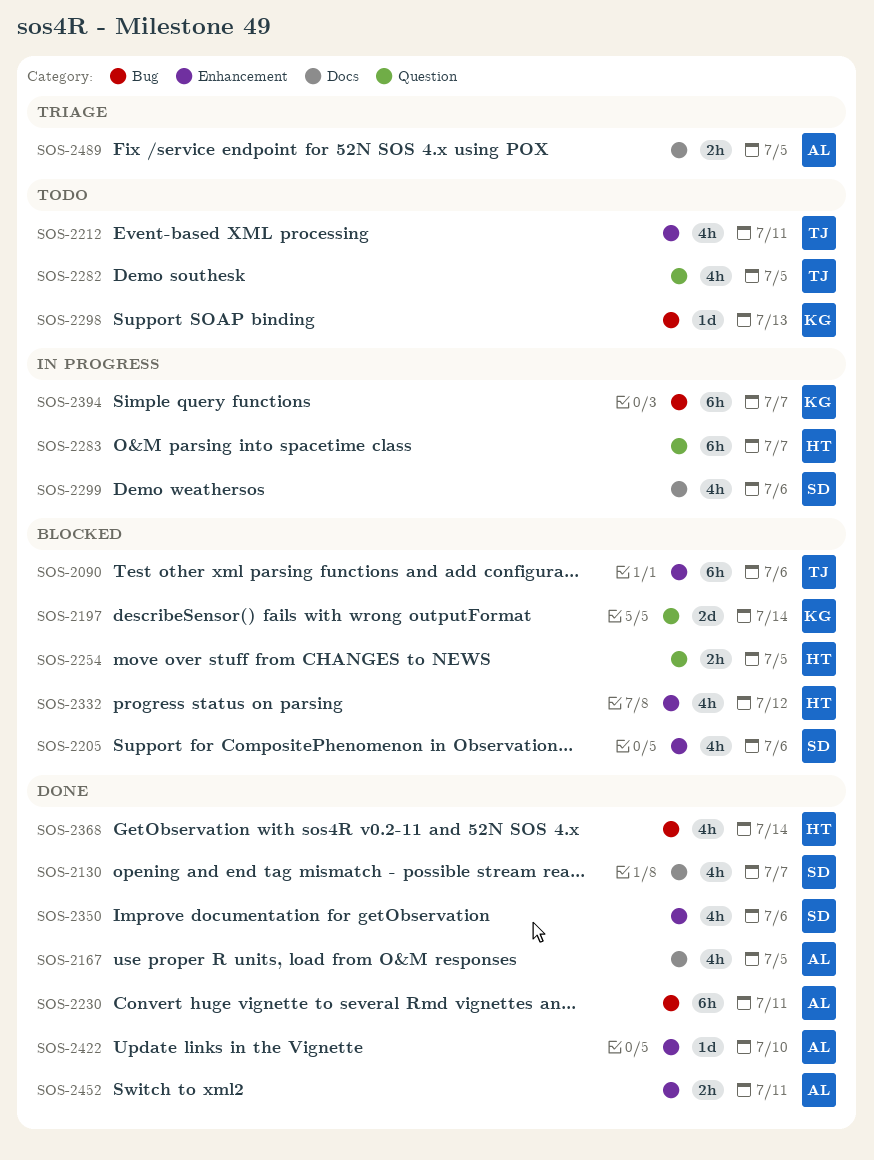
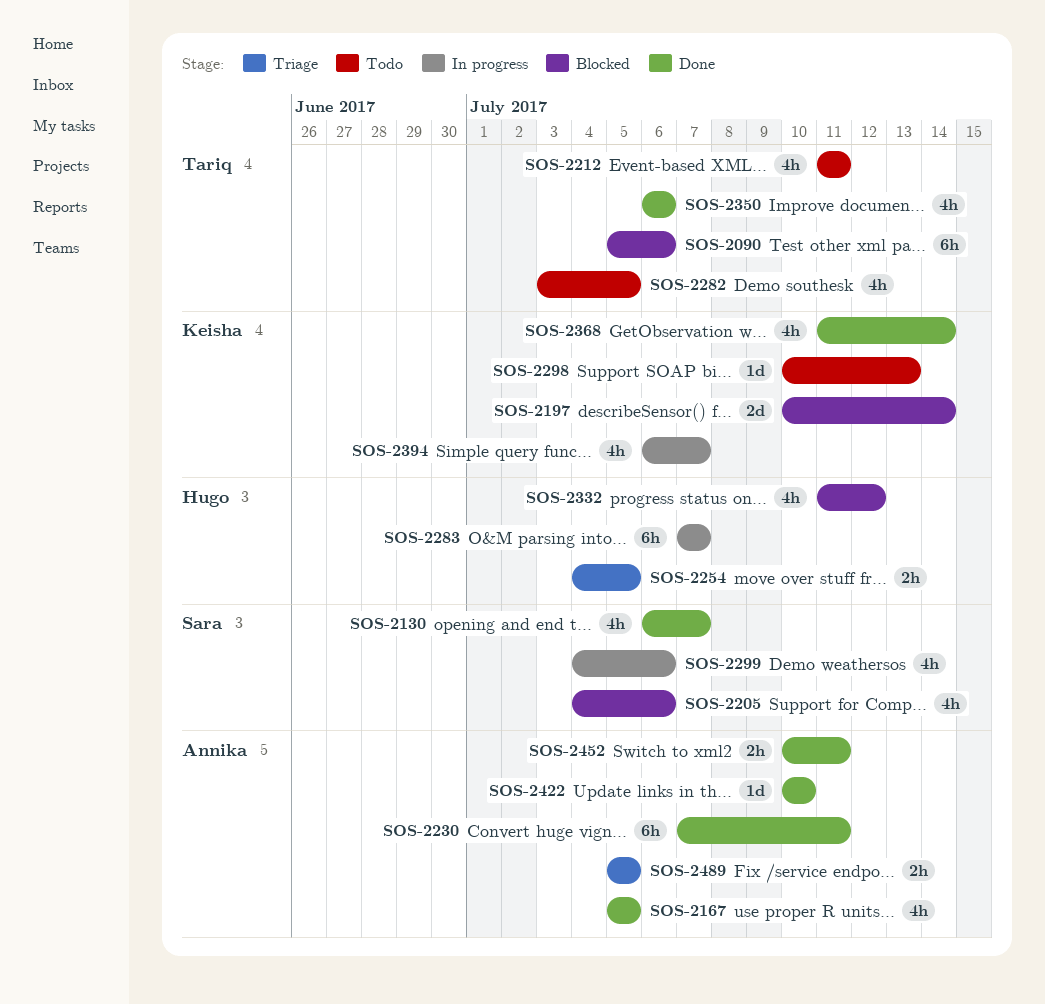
SOS-2254, status: Blocked -> Triage
SOS-2350, owner: Sara -> Tariq
SOS-2368, owner: Hugo -> Keisha
SOS-2394, estimate: 6h -> 4h

